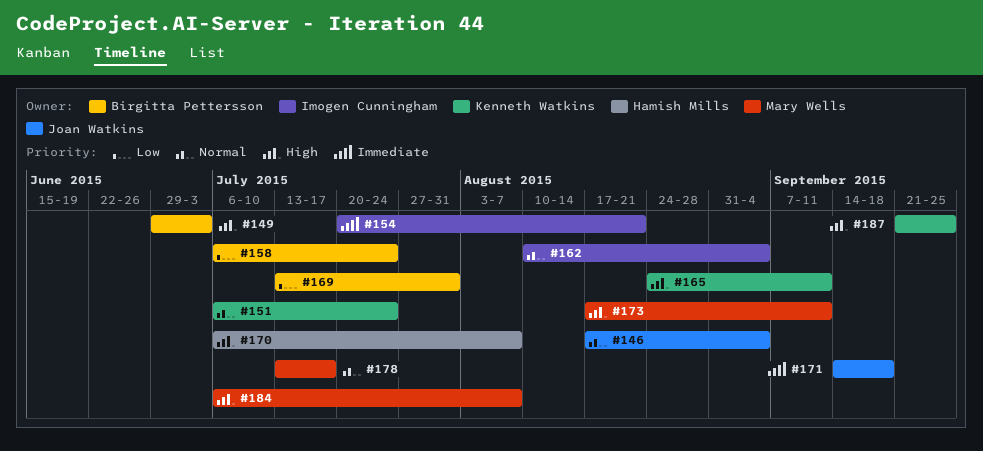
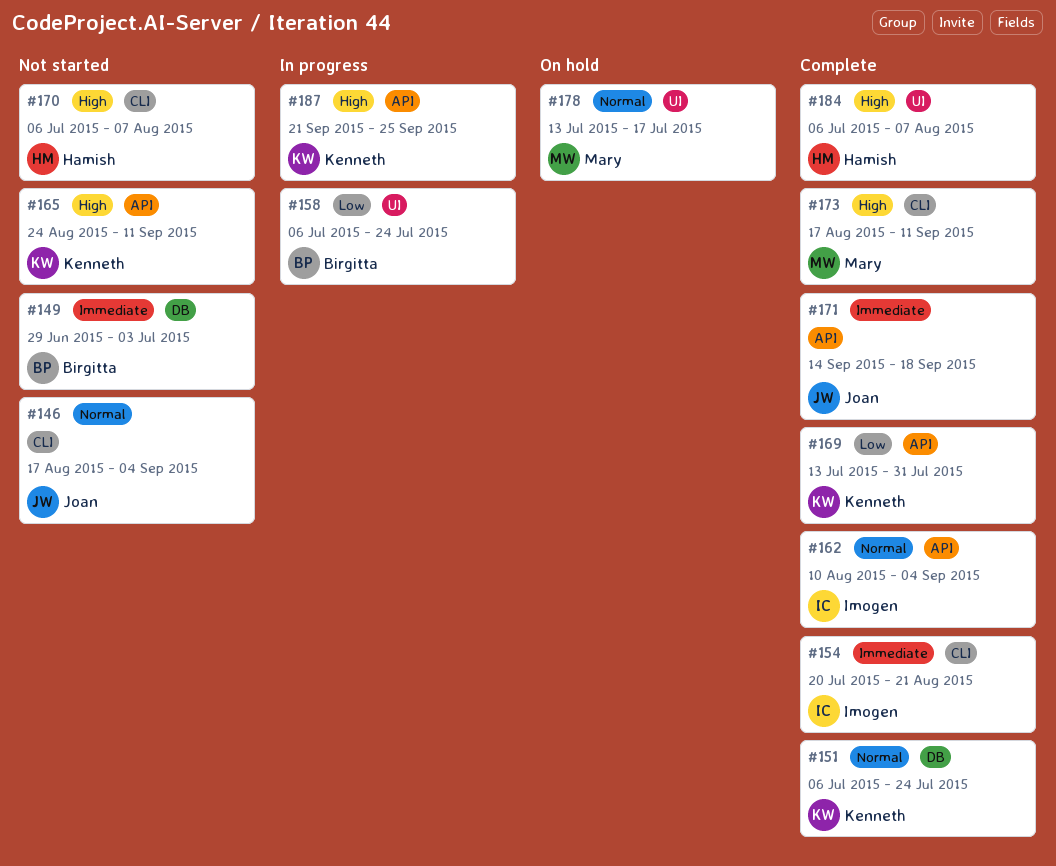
#149, priority: High -> Immediate
#169, owner: Birgitta Pettersson -> Kenneth Watkins
#184, owner: Mary Wells -> Hamish Mills

